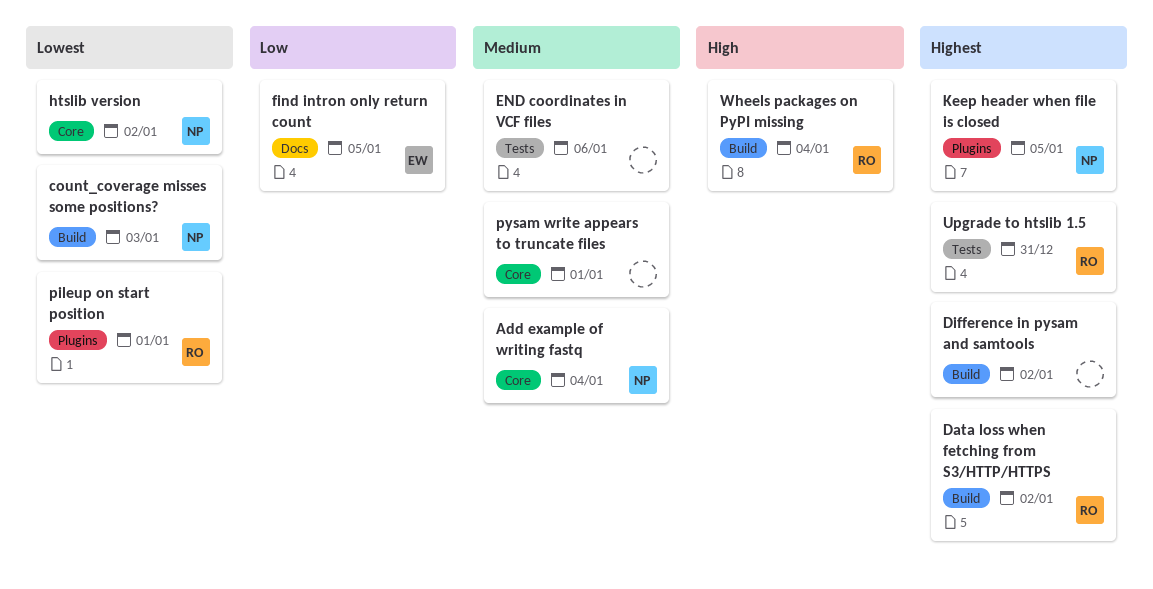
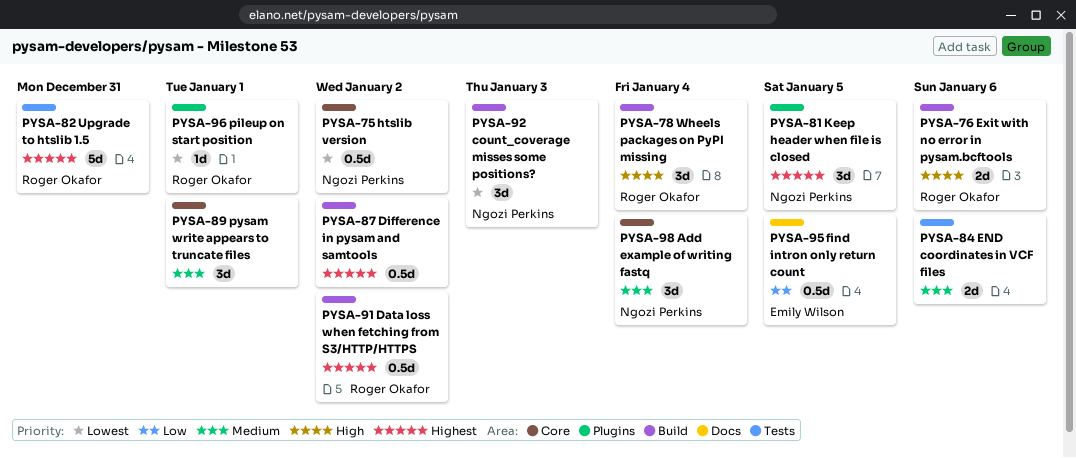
Exit with no error in pysam.bcftools: none -> present

